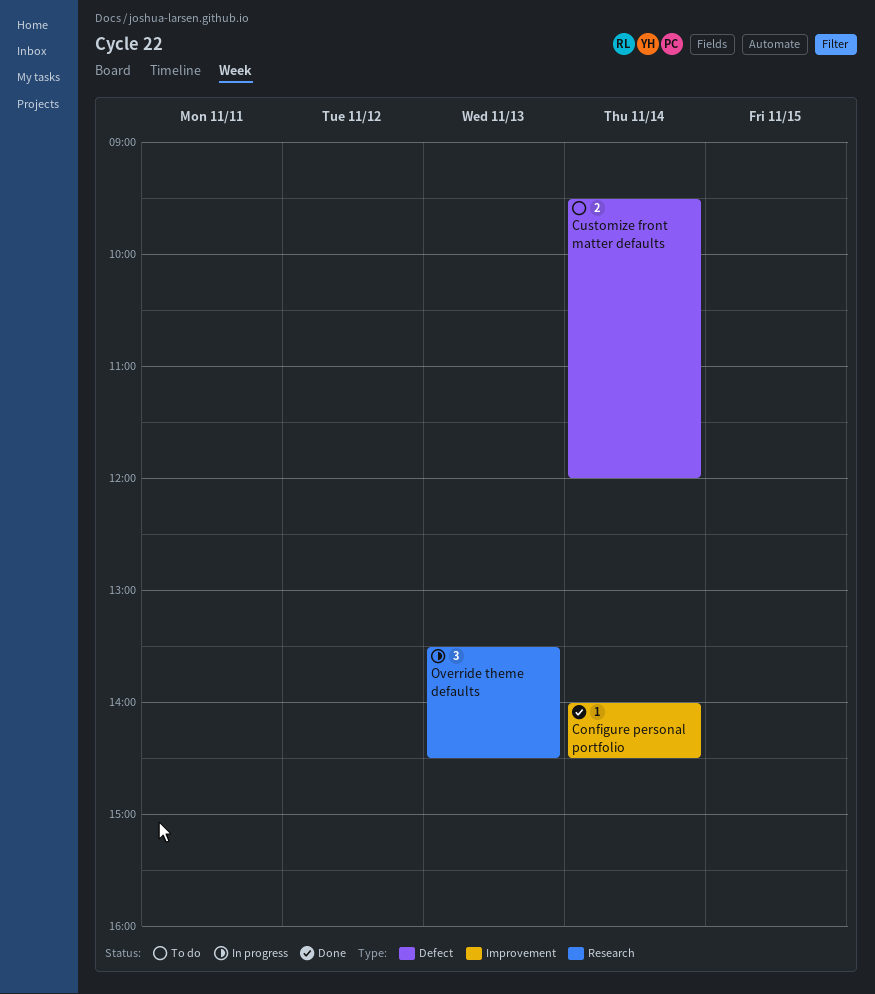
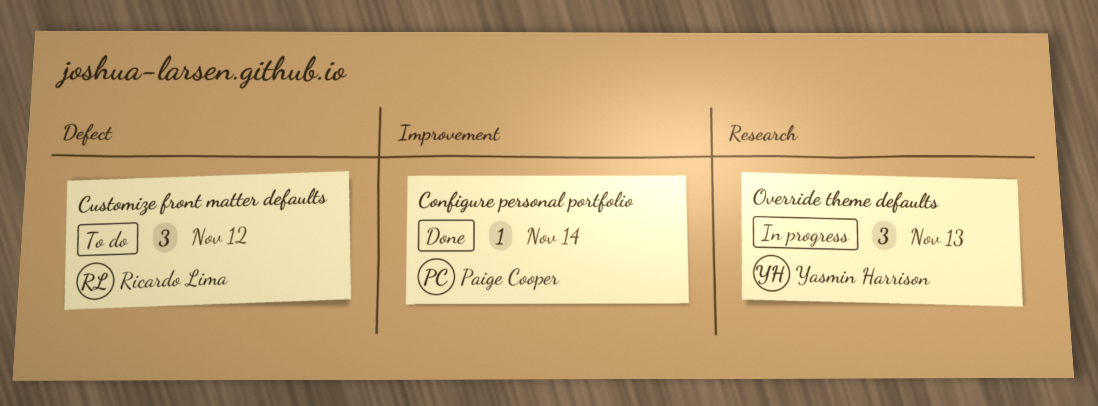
Customize front matter defaults, estimate: 2 -> 3
Customize front matter defaults, day: Nov 14 -> Nov 12

